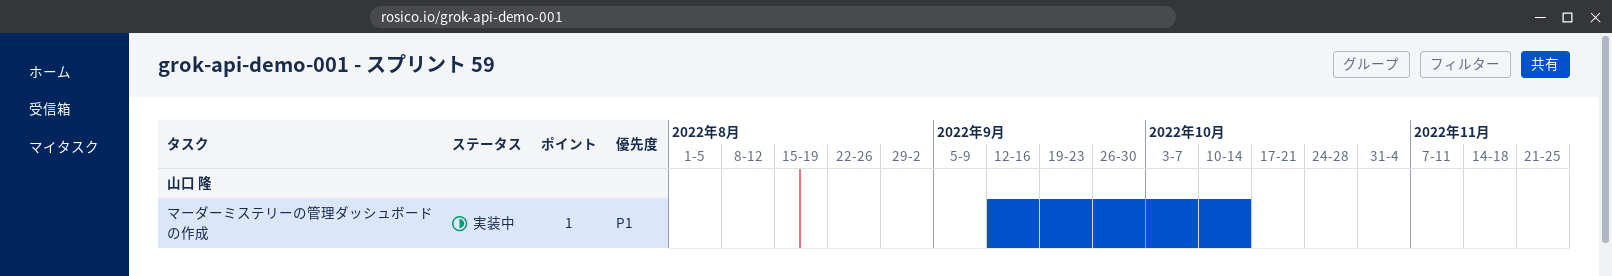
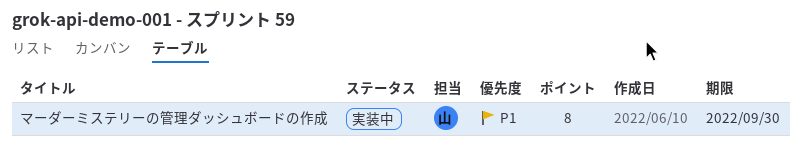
マーダーミステリーの管理ダッシュボードの作成, estimate: 1 -> 8
マーダーミステリーの管理ダッシュボードの作成, due: Oct 14 -> Sep 30

